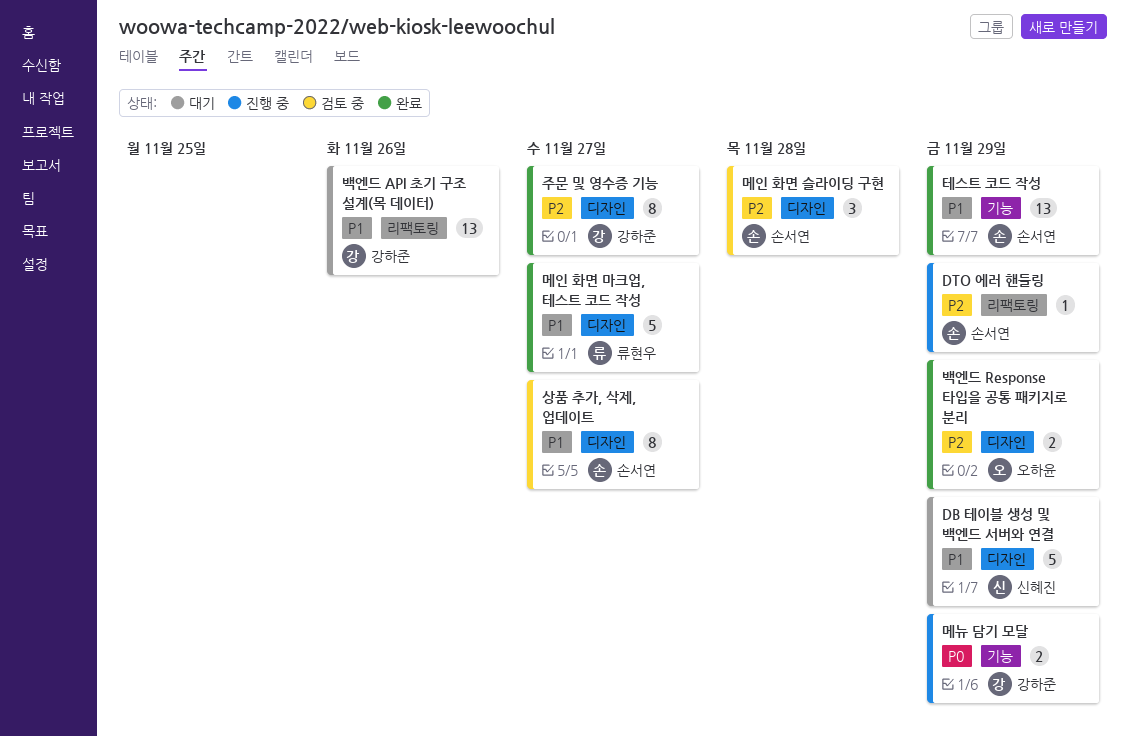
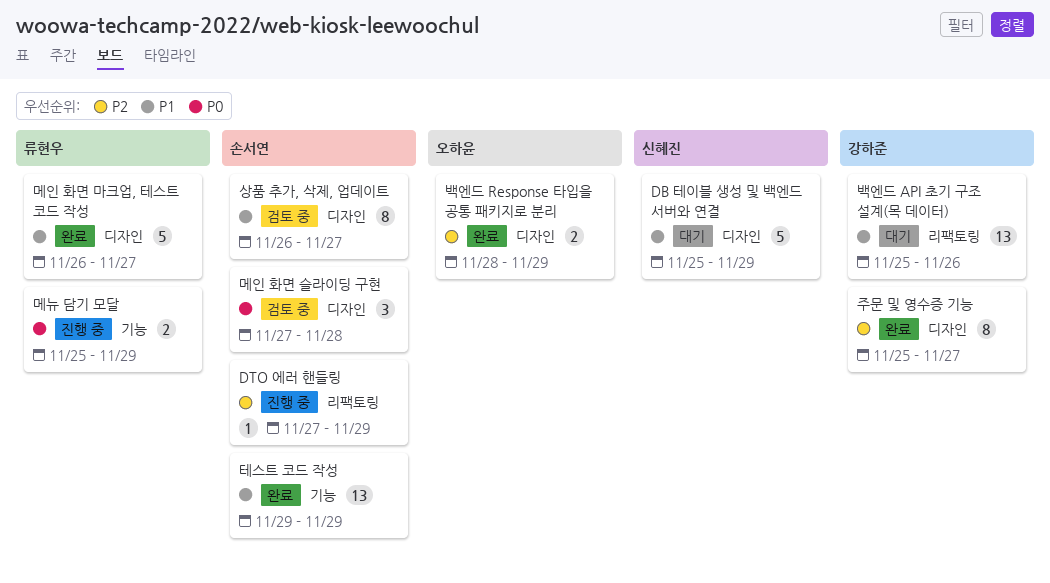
메뉴 담기 모달, owner: 강하준 -> 류현우
메인 화면 슬라이딩 구현, priority: P2 -> P0

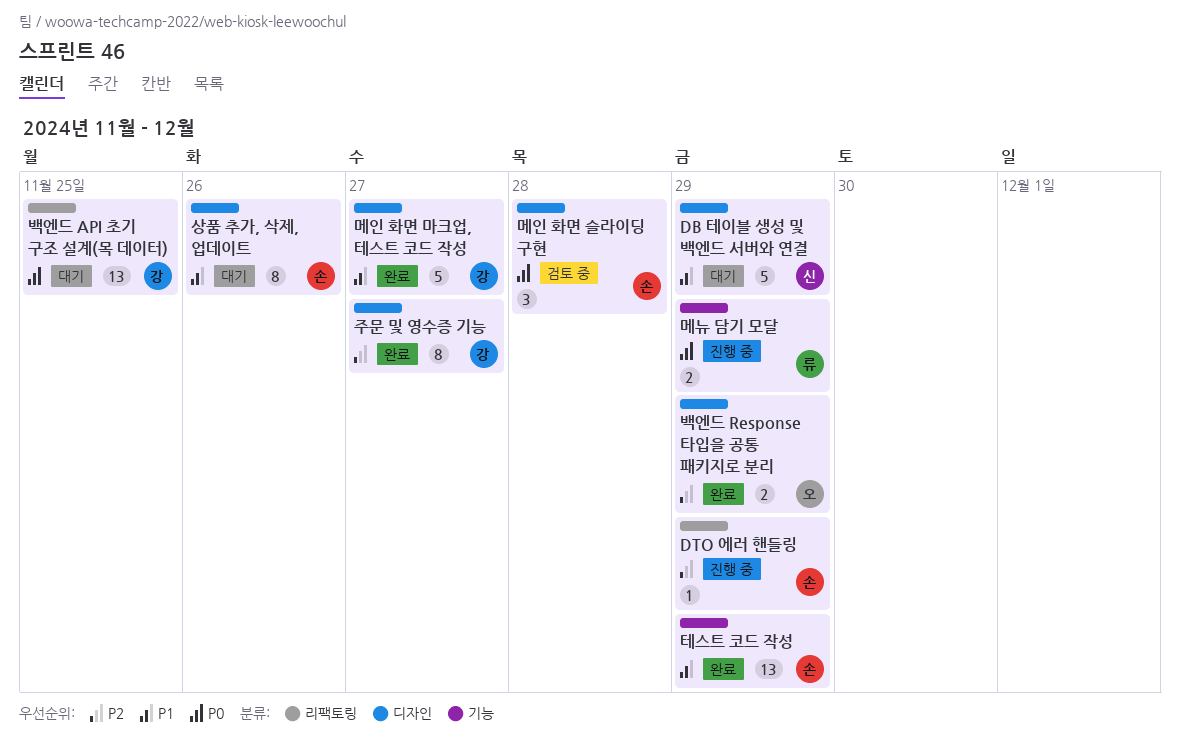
메인 화면 마크업, 테스트 코드 작성, owner: 류현우 -> 강하준
백엔드 API 초기 구조 설계(목 데이터), priority: P1 -> P0
백엔드 API 초기 구조 설계(목 데이터), due: Nov 26 -> Nov 25
상품 추가, 삭제, 업데이트, status: 검토 중 -> 대기
상품 추가, 삭제, 업데이트, due: Nov 27 -> Nov 26

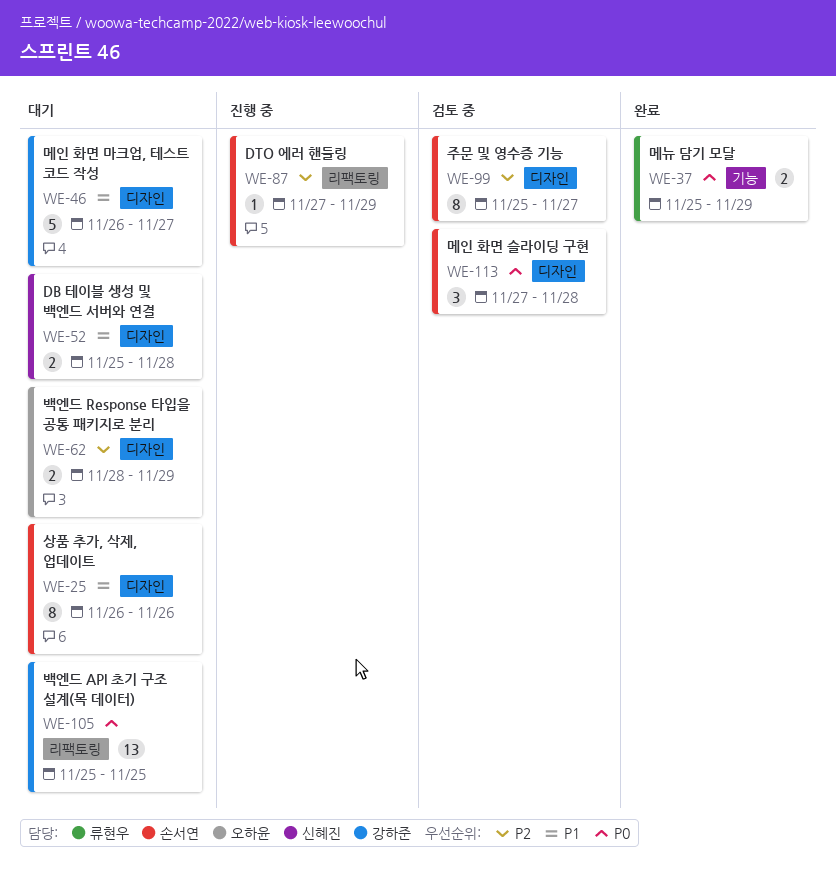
DB 테이블 생성 및 백엔드 서버와 연결, estimate: 5 -> 2
DB 테이블 생성 및 백엔드 서버와 연결, due: Nov 29 -> Nov 28
메뉴 담기 모달, status: 진행 중 -> 완료
메인 화면 마크업, 테스트 코드 작성, status: 완료 -> 대기
백엔드 Response 타입을 공통 패키지로 분리, status: 완료 -> 대기
주문 및 영수증 기능, status: 완료 -> 검토 중
주문 및 영수증 기능, owner: 강하준 -> 손서연
테스트 코드 작성: present -> none

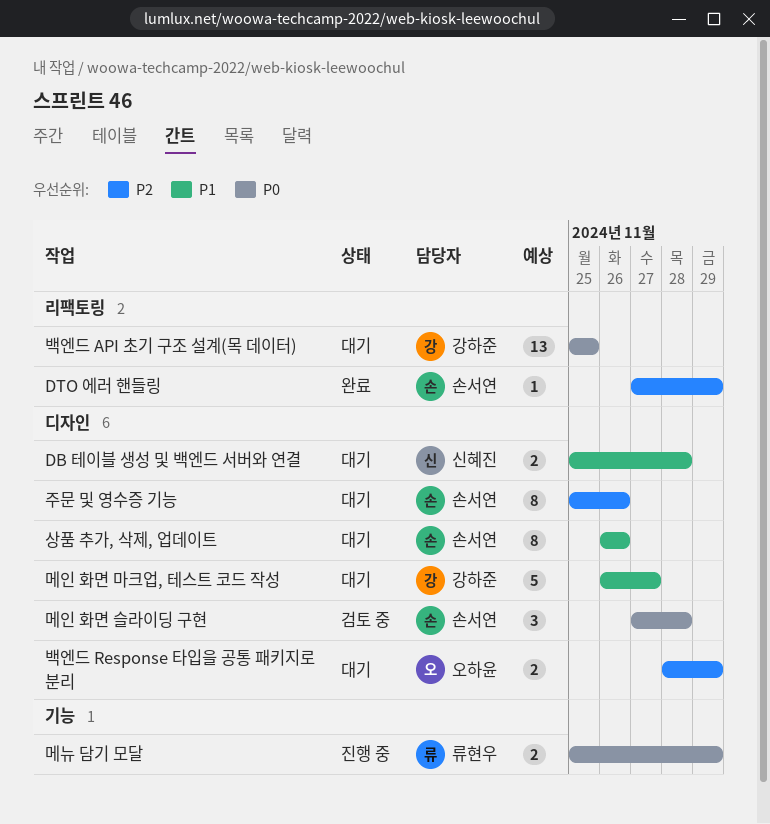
DTO 에러 핸들링, status: 진행 중 -> 완료
메뉴 담기 모달, status: 완료 -> 진행 중
주문 및 영수증 기능, status: 검토 중 -> 대기
주문 및 영수증 기능, due: Nov 27 -> Nov 26

